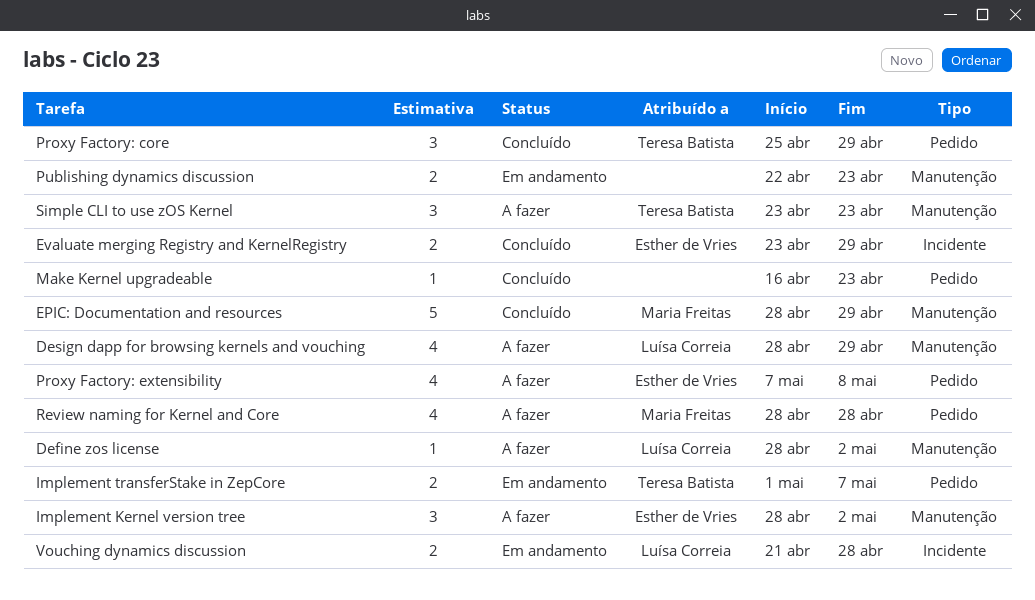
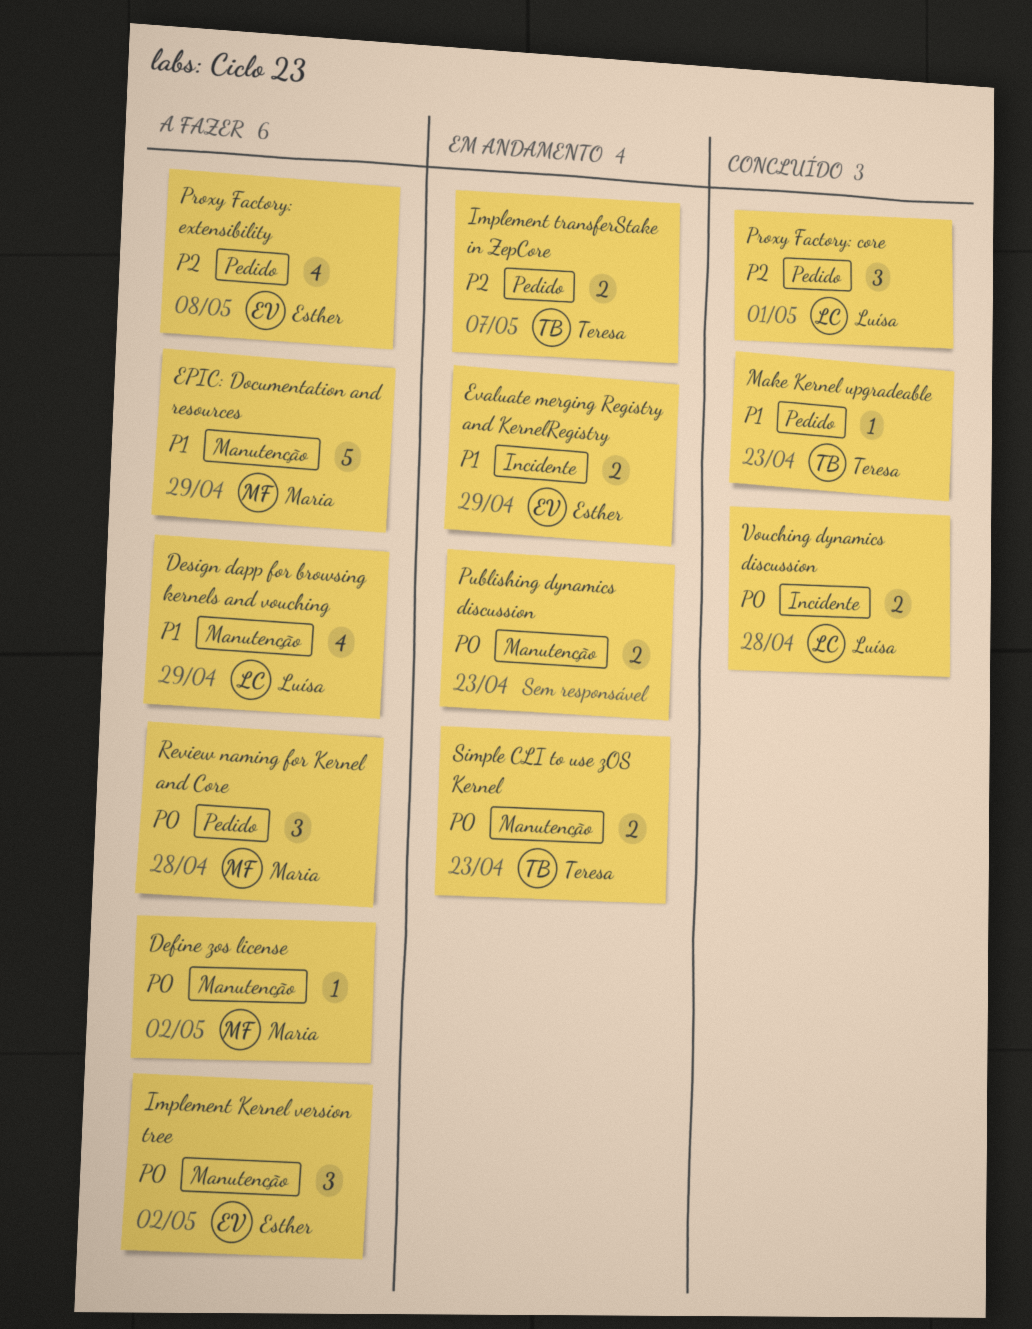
Define zos license, owner: Luísa Correia -> Maria Freitas
EPIC: Documentation and resources, status: Concluído -> A fazer
Evaluate merging Registry and KernelRegistry, status: Concluído -> Em andamento
Make Kernel upgradeable, owner: none -> Teresa Batista
Proxy Factory: core, owner: Teresa Batista -> Luísa Correia
Proxy Factory: core, due: Apr 29 -> May 1
Review naming for Kernel and Core, estimate: 4 -> 3
Simple CLI to use zOS Kernel, status: A fazer -> Em andamento
Simple CLI to use zOS Kernel, estimate: 3 -> 2
Vouching dynamics discussion, status: Em andamento -> Concluído

